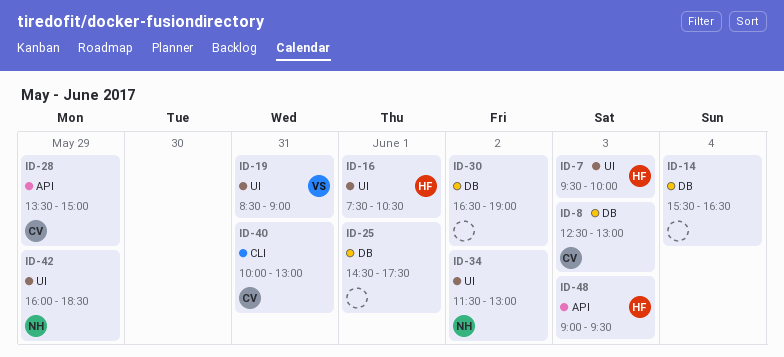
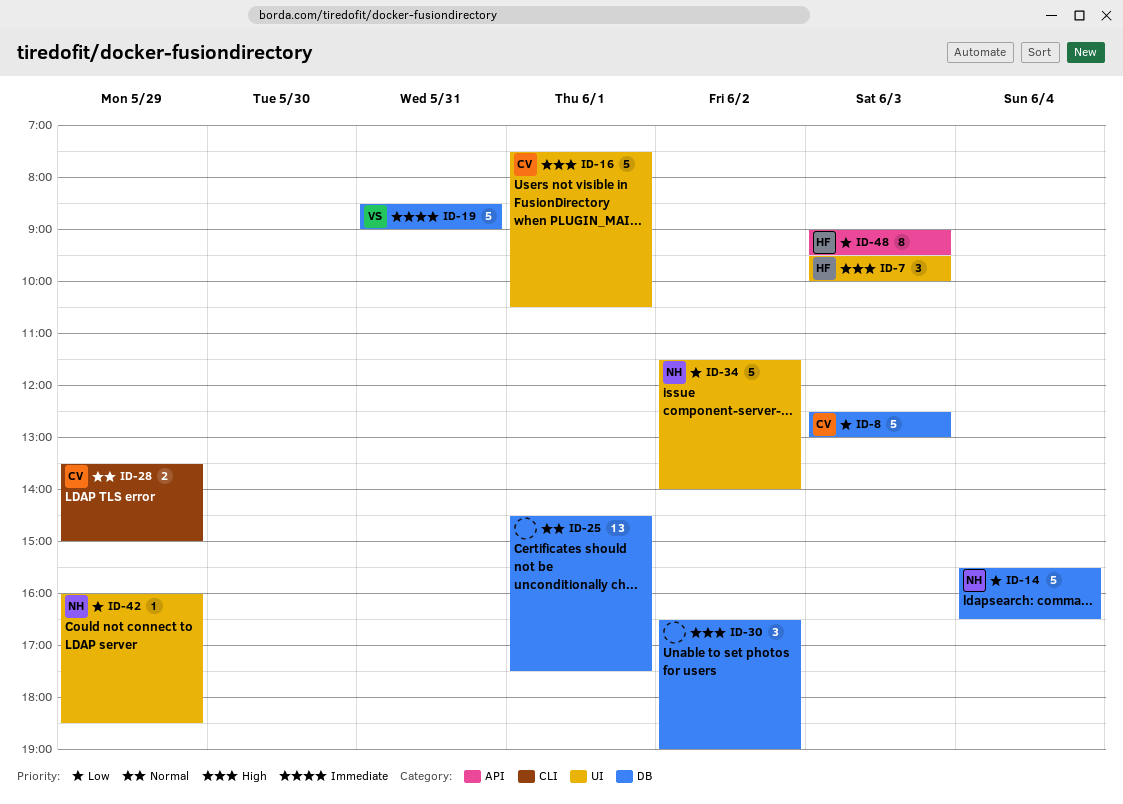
ID-14, owner: none -> NH
ID-16, owner: HF -> CV
ID-19, label: UI -> DB
ID-28, label: API -> CLI
ID-34, ends: 13:00 -> 14:00
ID-40: present -> none

